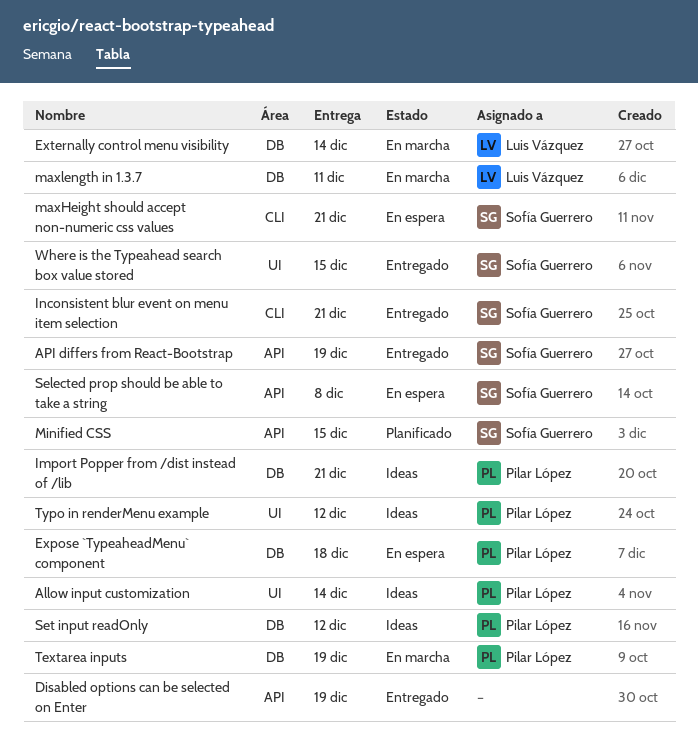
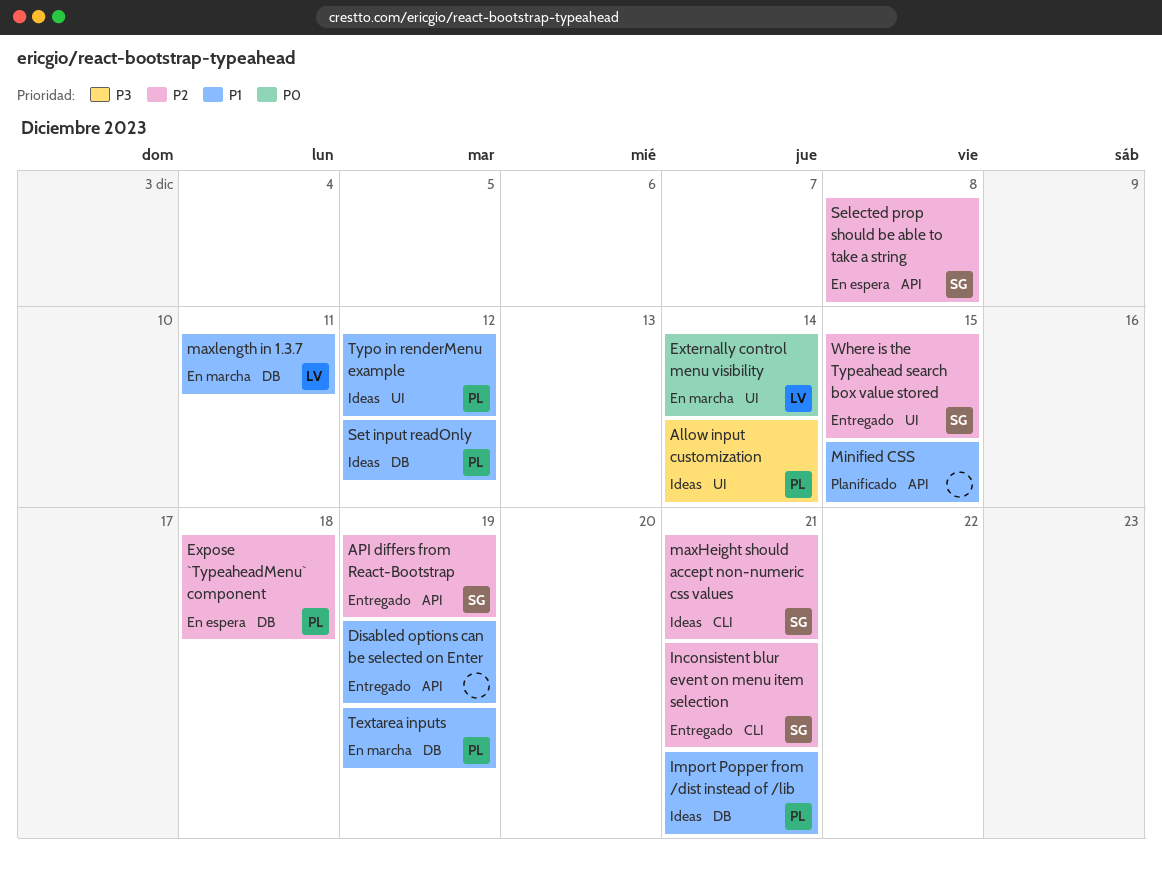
Externally control menu visibility, label: DB -> UI
maxHeight should accept non-numeric css values, status: En espera -> Ideas
Minified CSS, owner: Sofía Guerrero -> none

